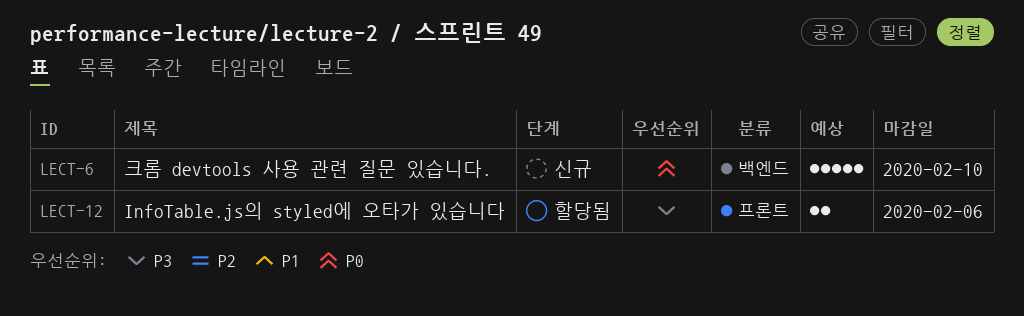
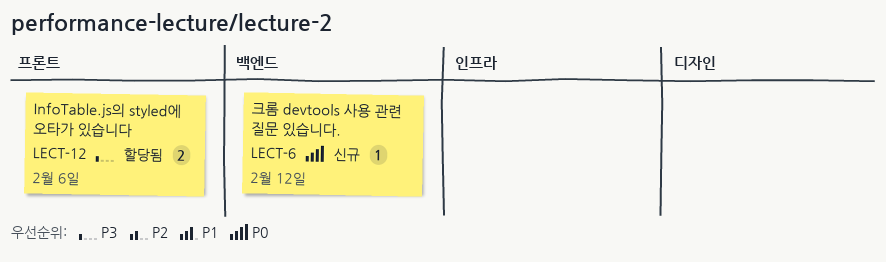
LECT-6, estimate: 5 -> 1
LECT-6, due: Feb 10 -> Feb 12

